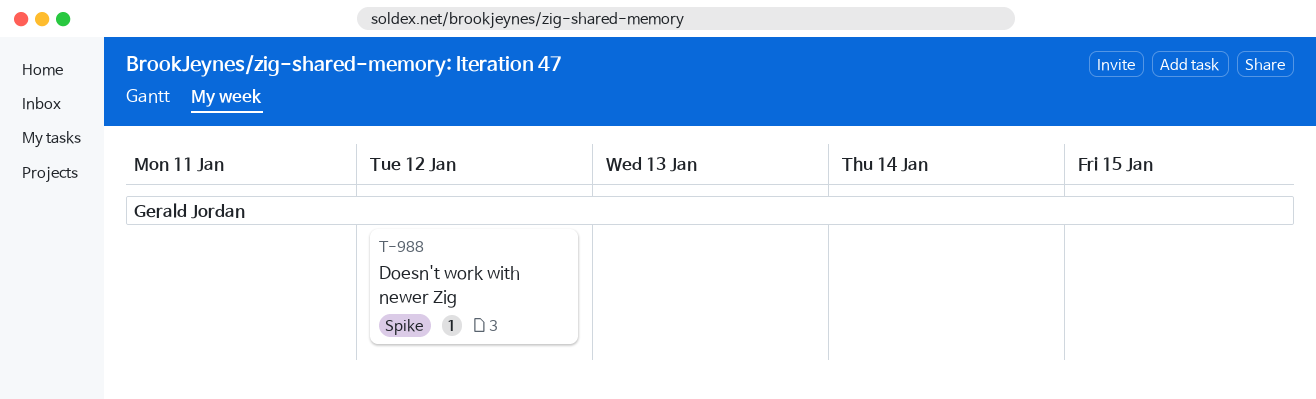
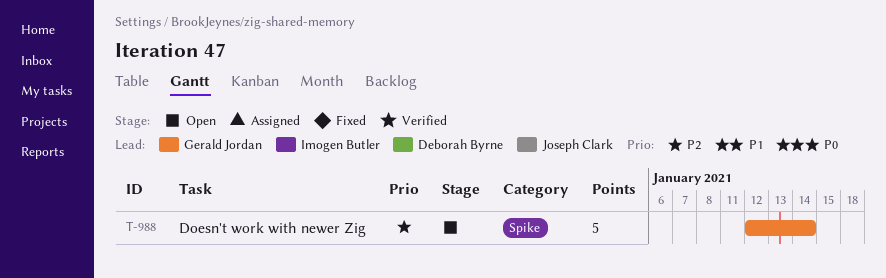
T-988, estimate: 1 -> 5
T-988, due: Jan 12 -> Jan 14

